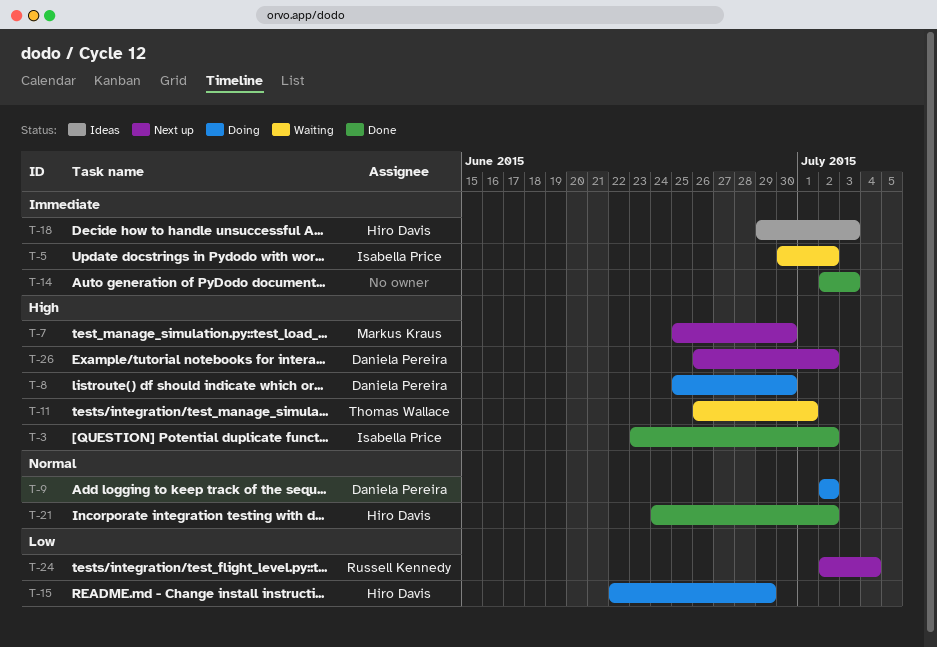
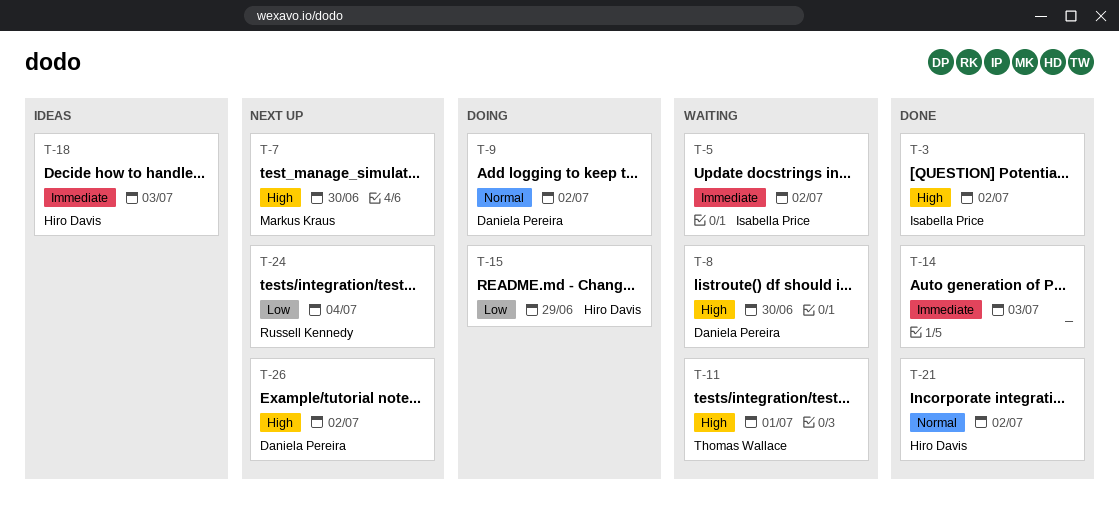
T-8, status: Doing -> Waiting

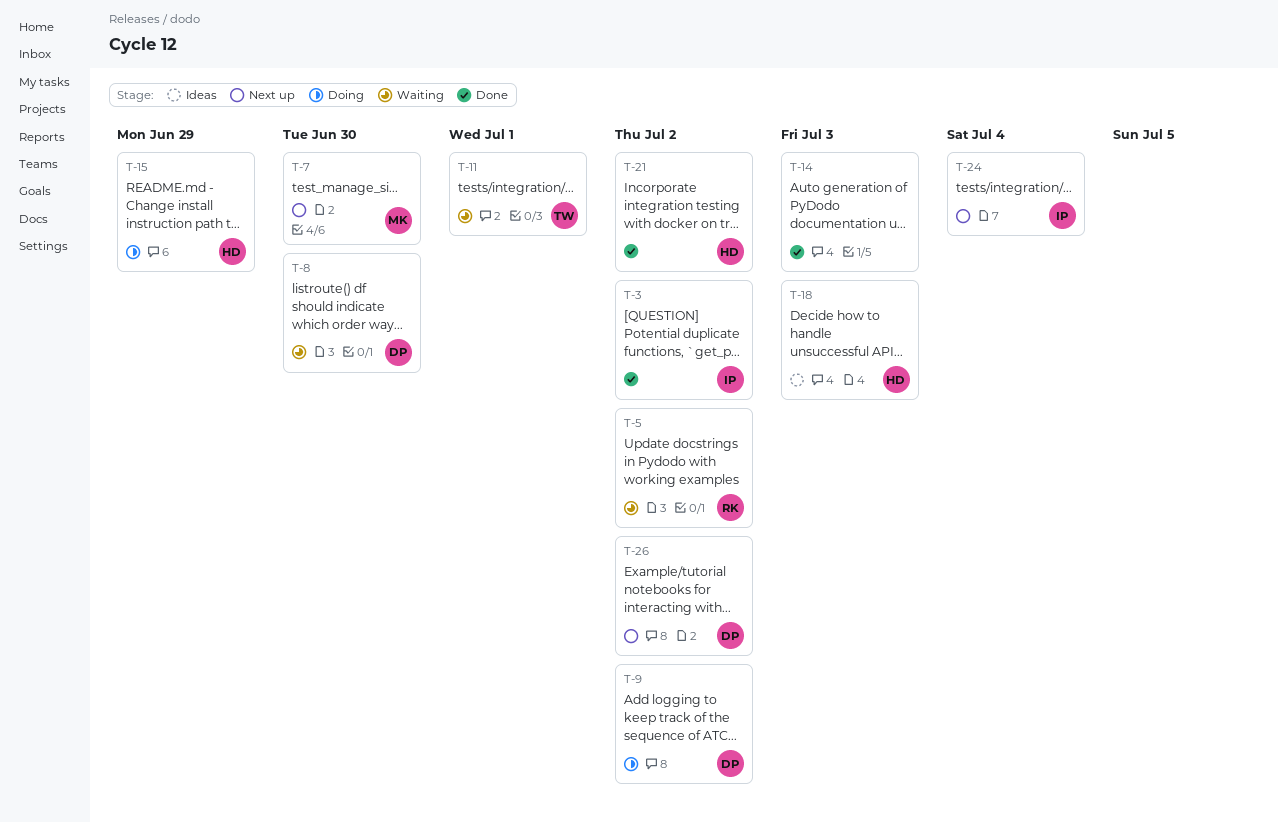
T-5, owner: Isabella Price -> Russell Kennedy
T-24, owner: Russell Kennedy -> Isabella Price

